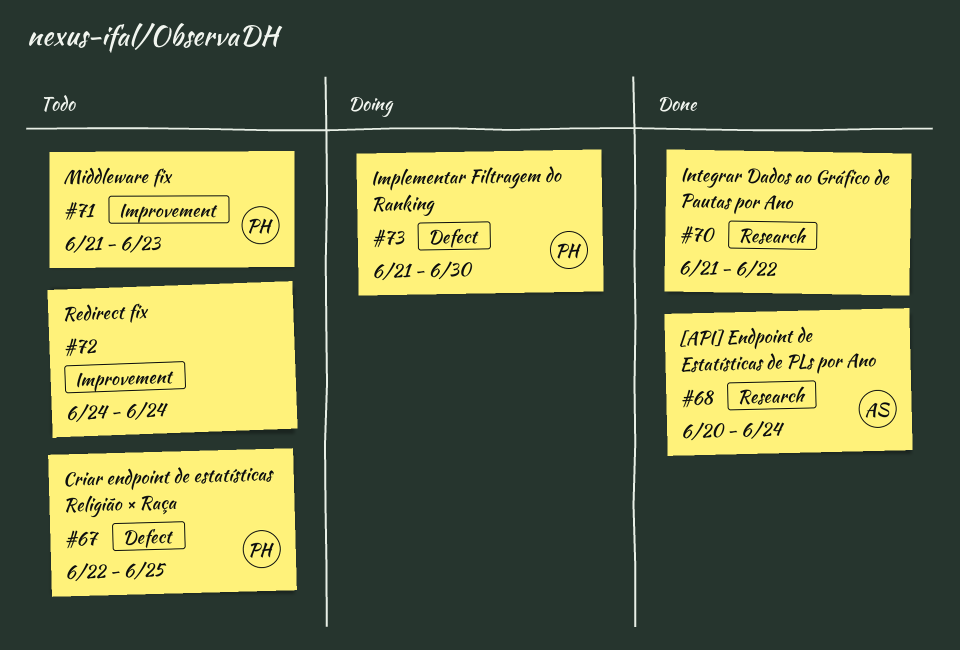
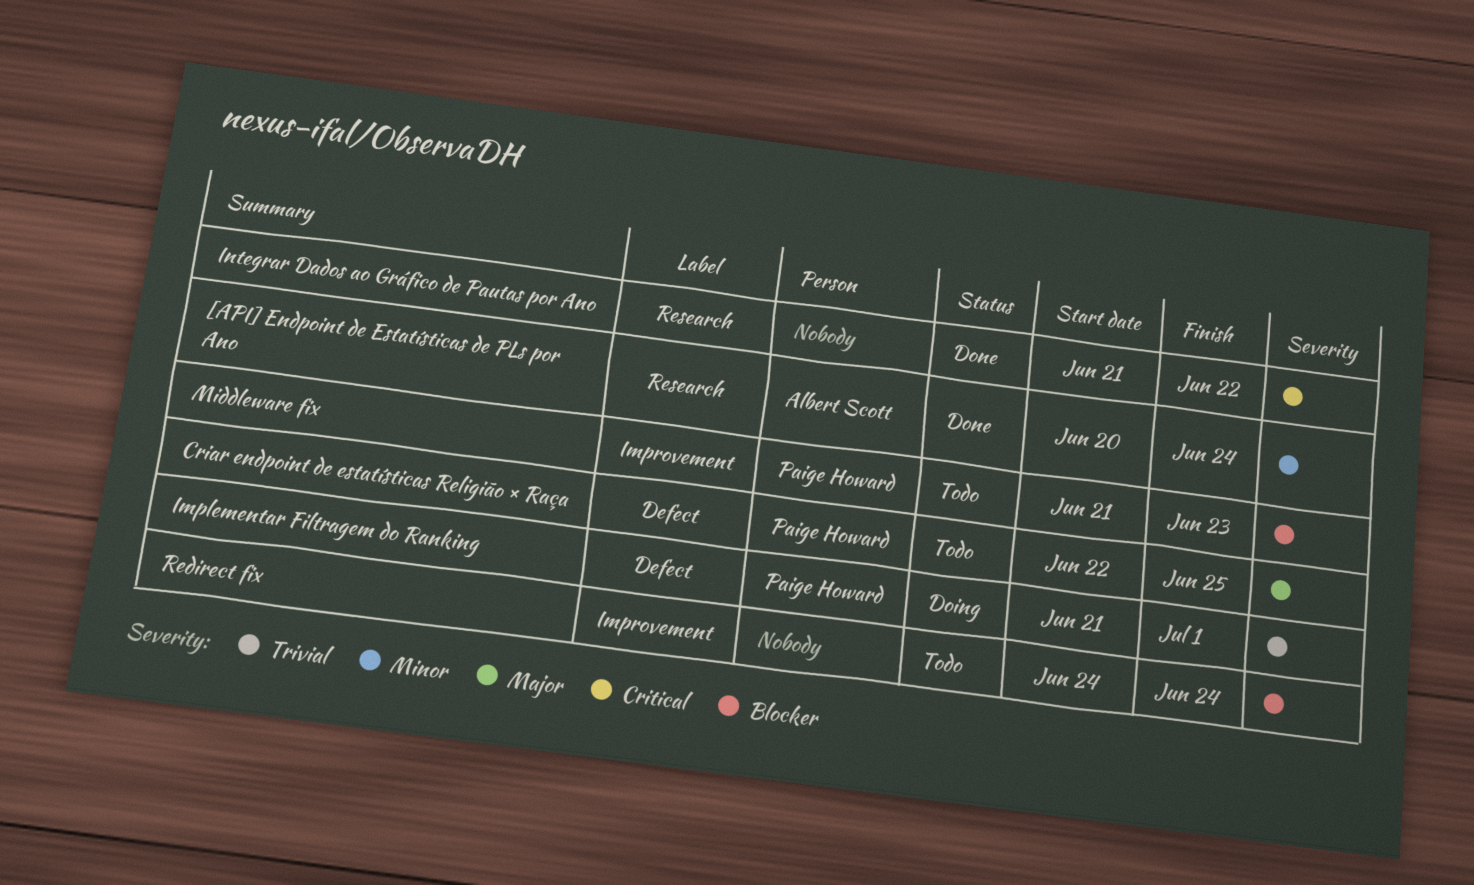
Implementar Filtragem do Ranking, due: Jun 30 -> Jul 1

